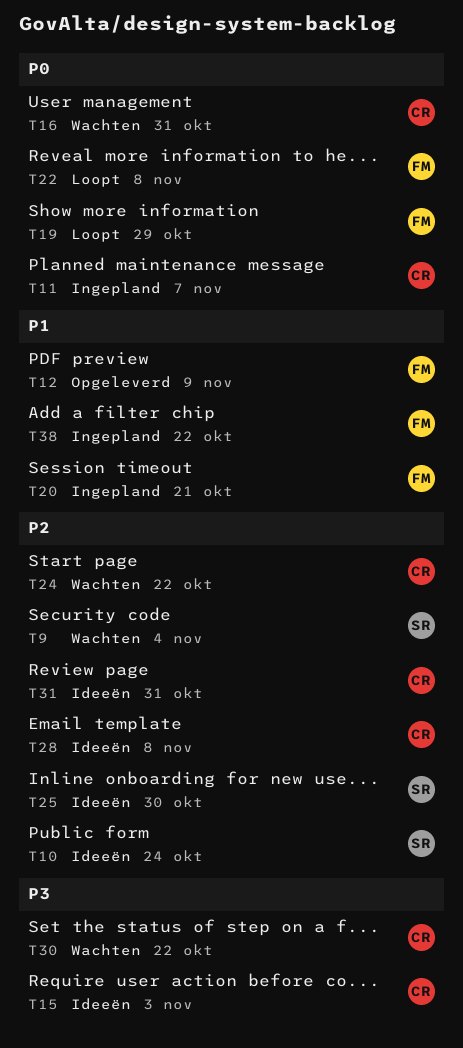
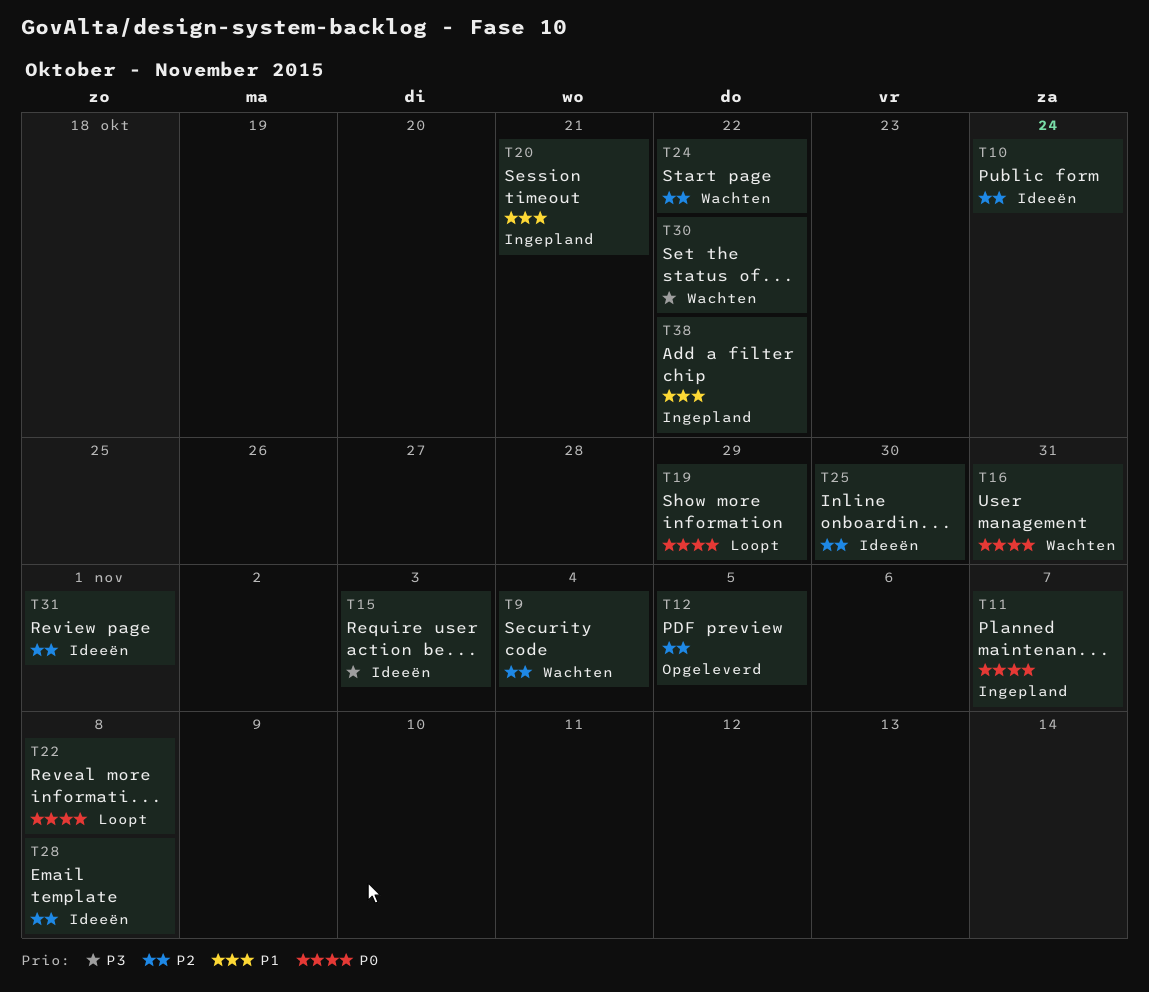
T12, priority: P1 -> P2
T12, due: Nov 9 -> Nov 5
T31, due: Oct 31 -> Nov 1

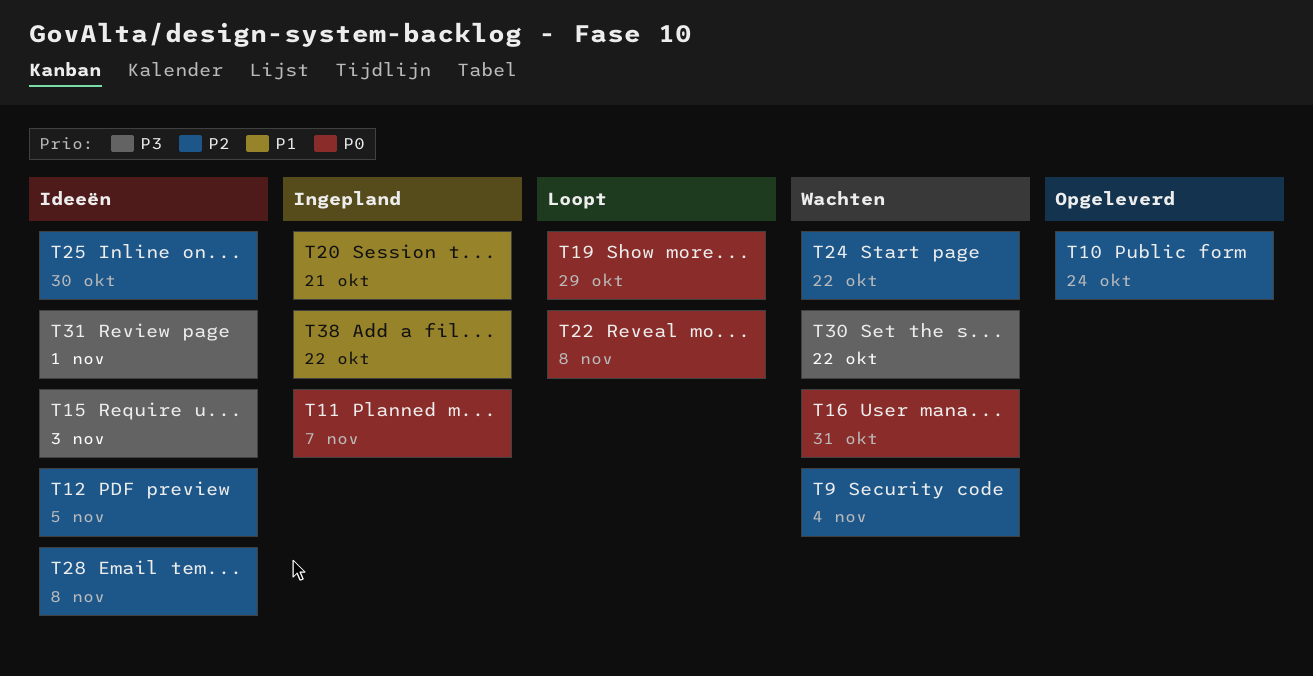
T10, status: Ideeën -> Opgeleverd
T12, status: Opgeleverd -> Ideeën
T31, priority: P2 -> P3

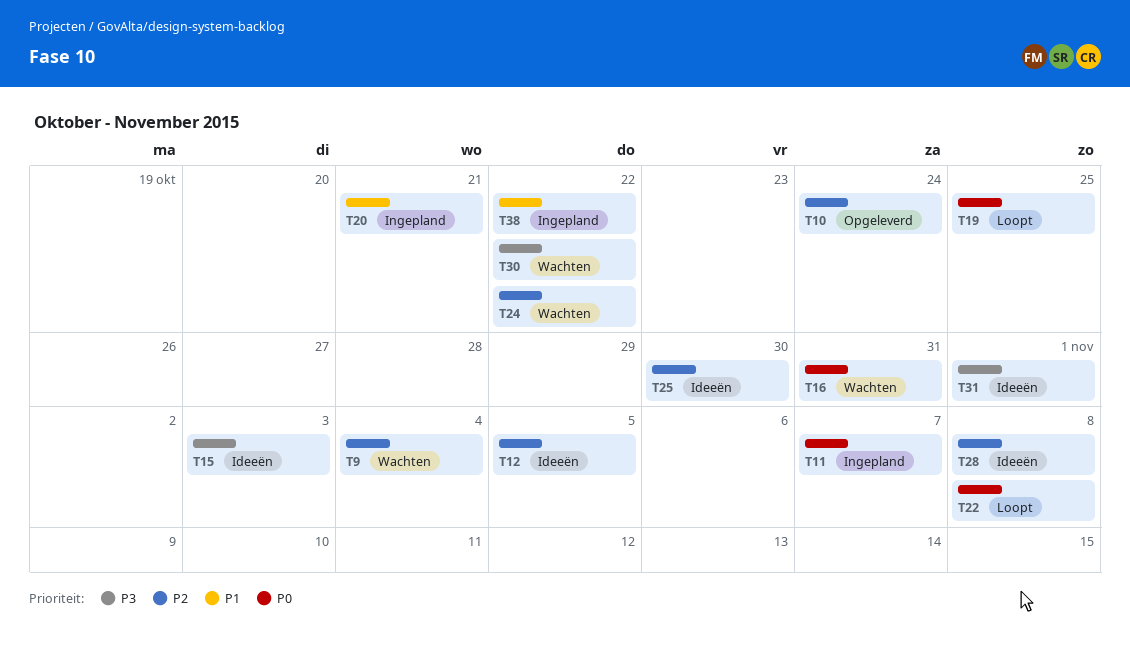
T19, due: Oct 29 -> Oct 25

